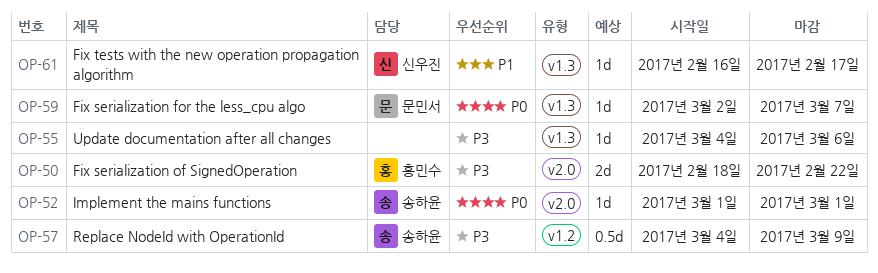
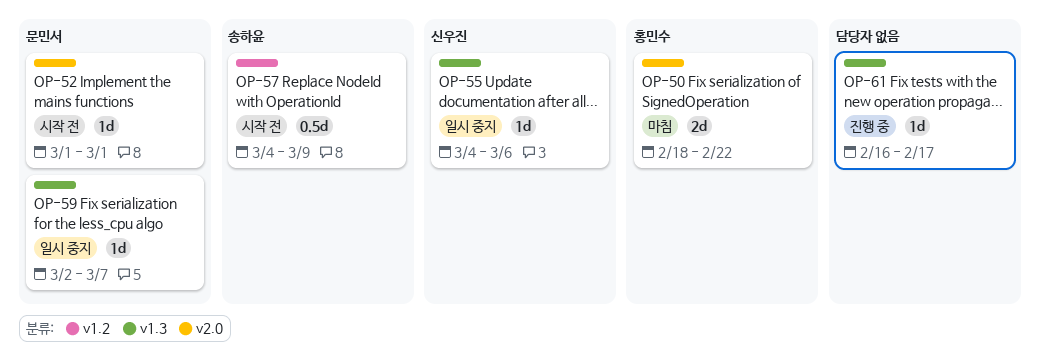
OP-52, owner: 송하윤 -> 문민서
OP-55, owner: none -> 신우진
OP-61, owner: 신우진 -> none

